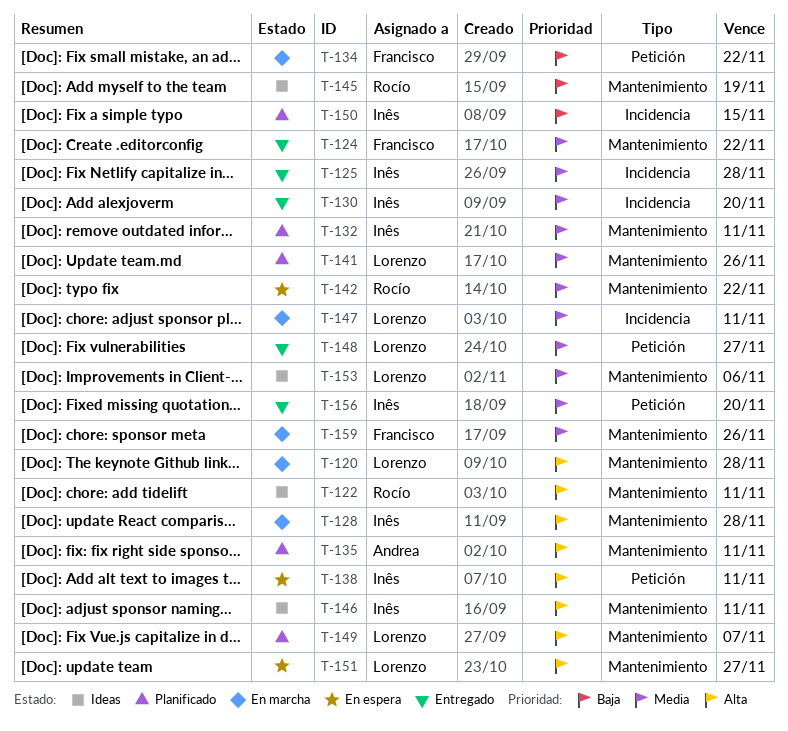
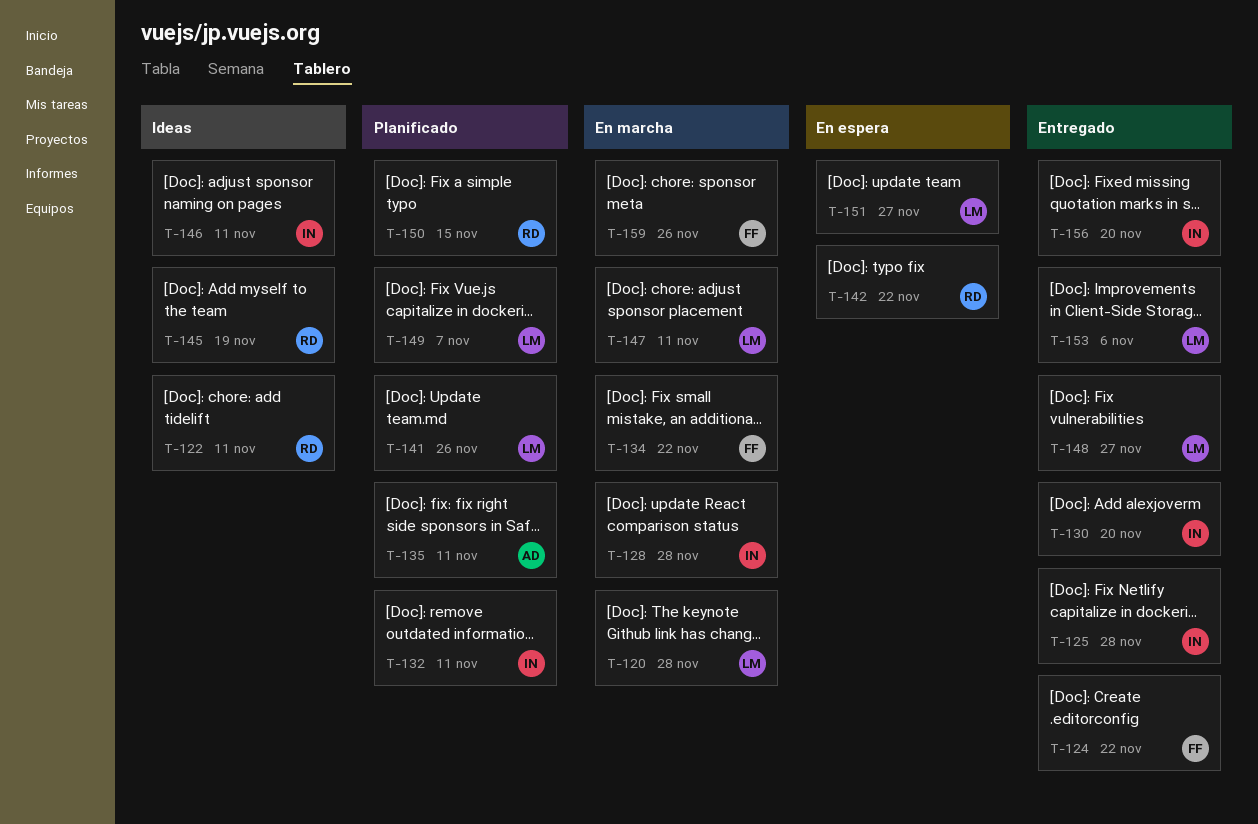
T-138: present -> none
T-150, owner: Inês -> Rocío
T-153, status: Ideas -> Entregado

